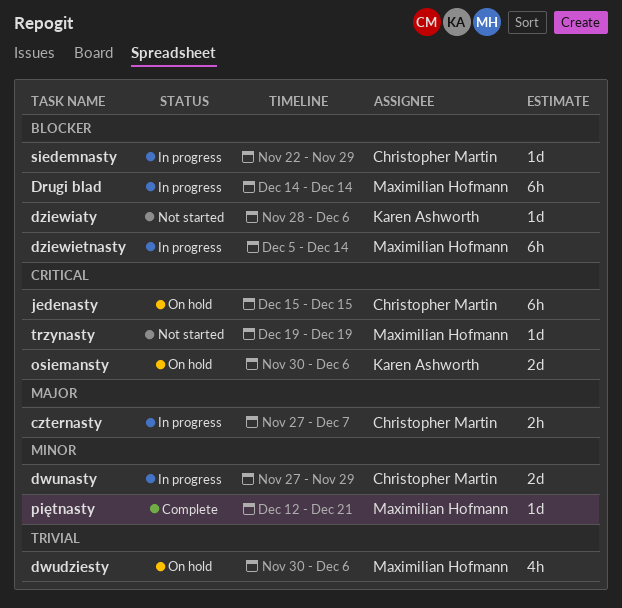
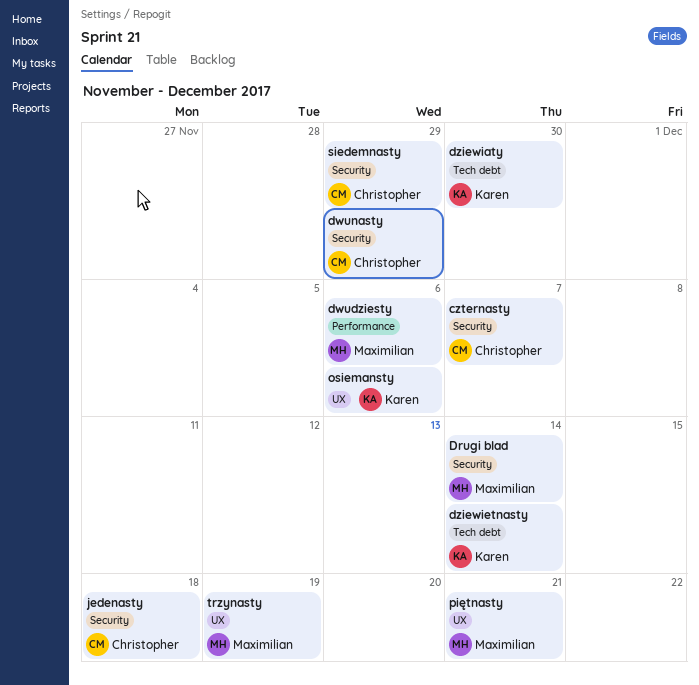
dziewiaty, due: Dec 6 -> Nov 30
dziewietnasty, owner: Maximilian Hofmann -> Karen Ashworth
jedenasty, due: Dec 15 -> Dec 18

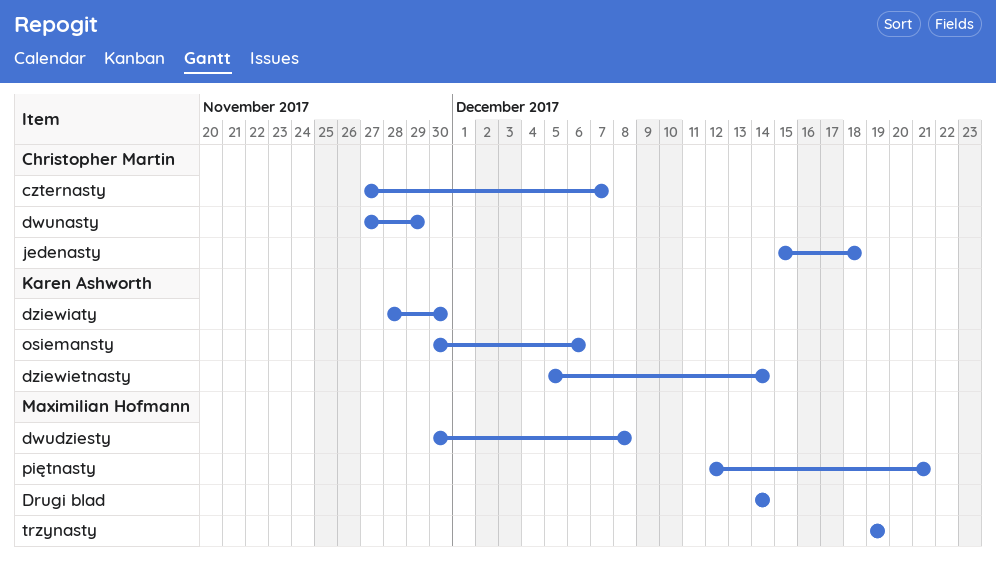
dwudziesty, due: Dec 6 -> Dec 8
siedemnasty: present -> none

